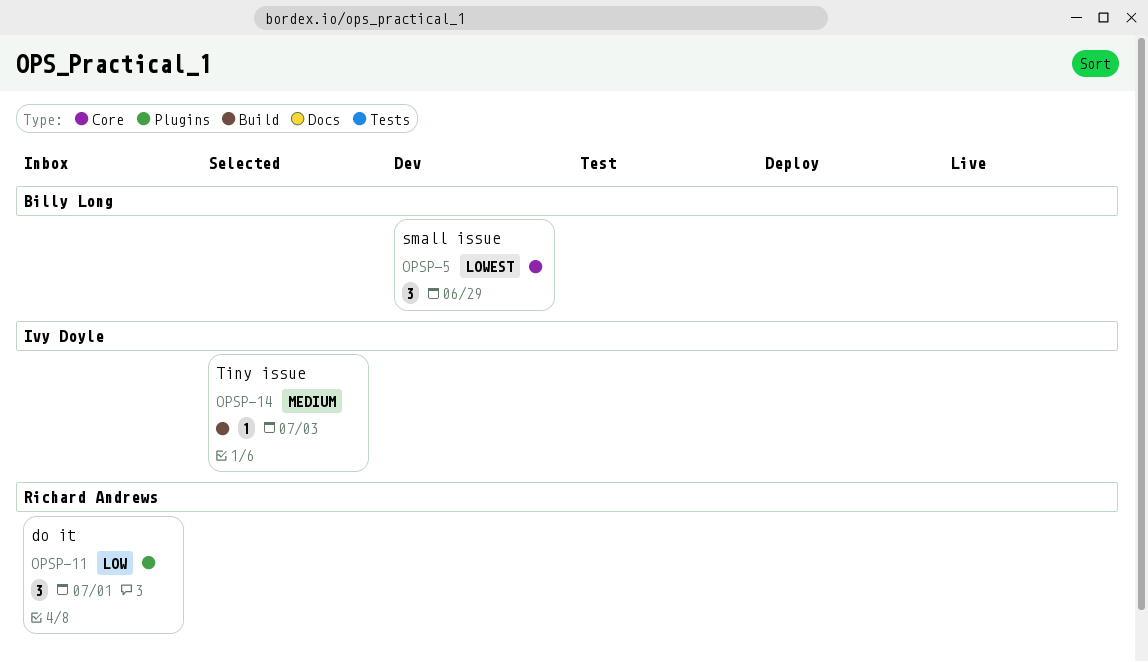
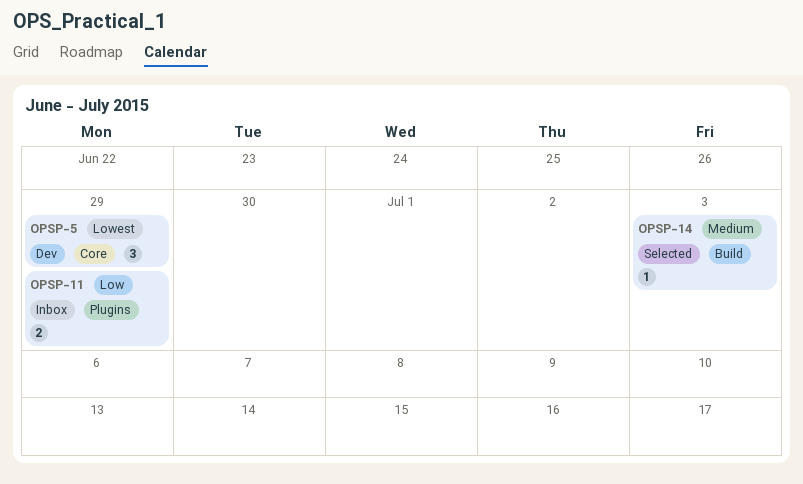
OPSP-11, estimate: 3 -> 2
OPSP-11, due: Jul 1 -> Jun 29

